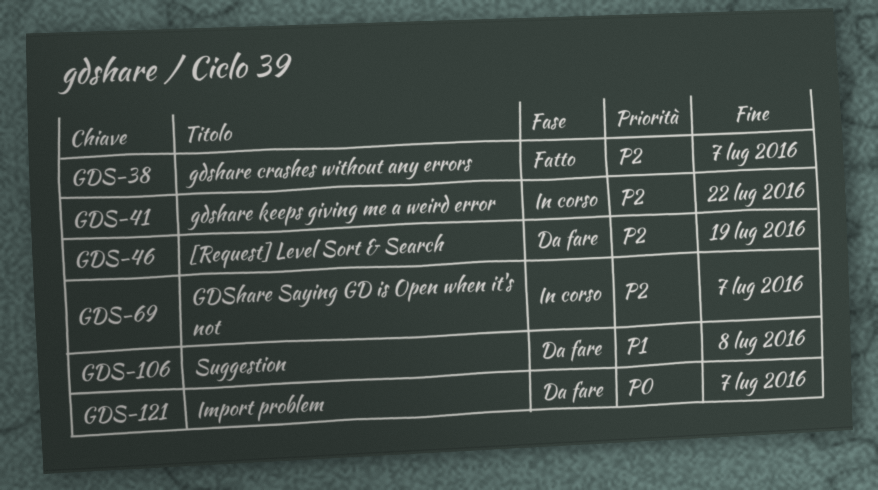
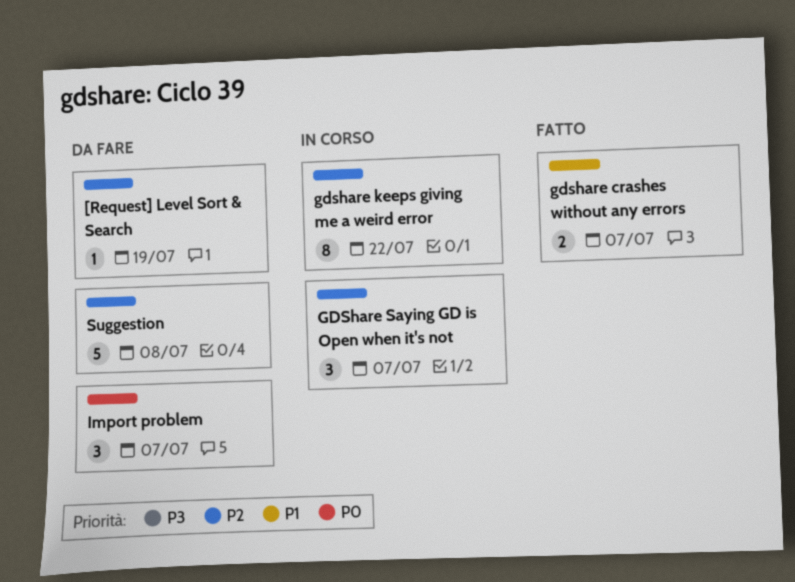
gdshare crashes without any errors, priority: P2 -> P1
Suggestion, priority: P1 -> P2

